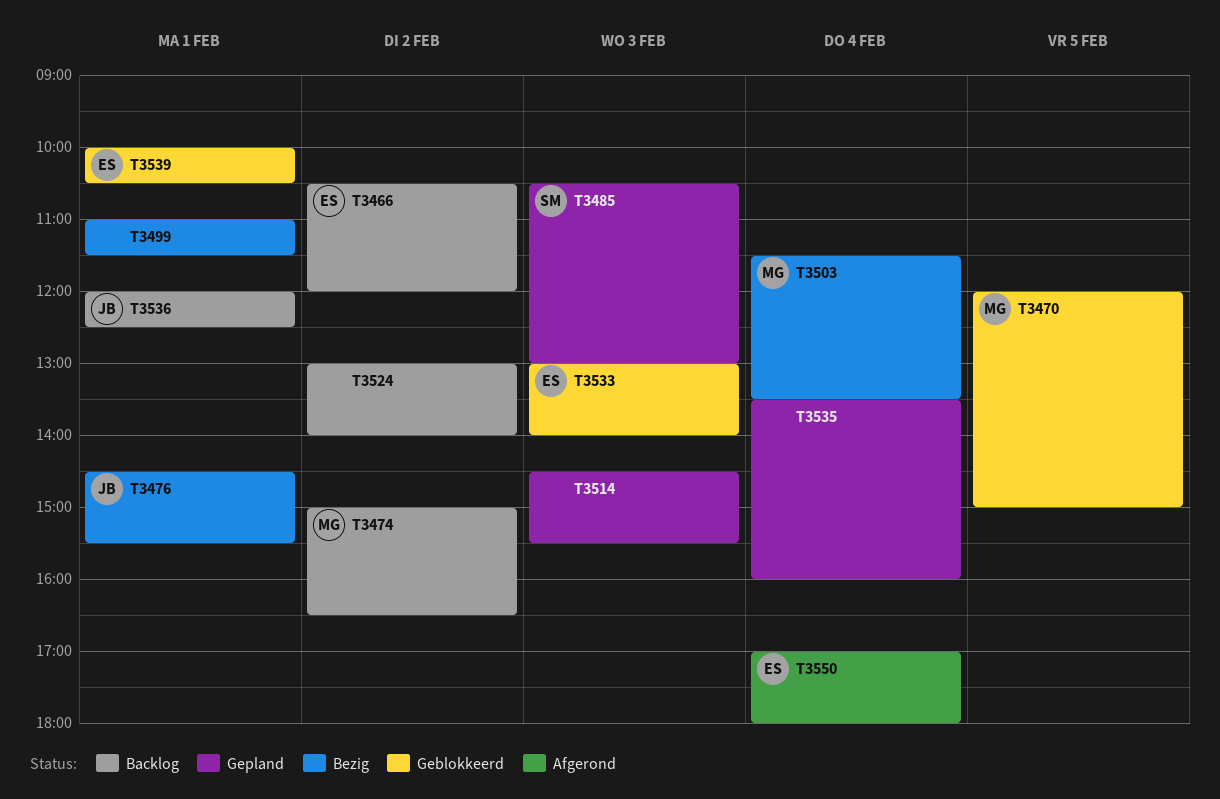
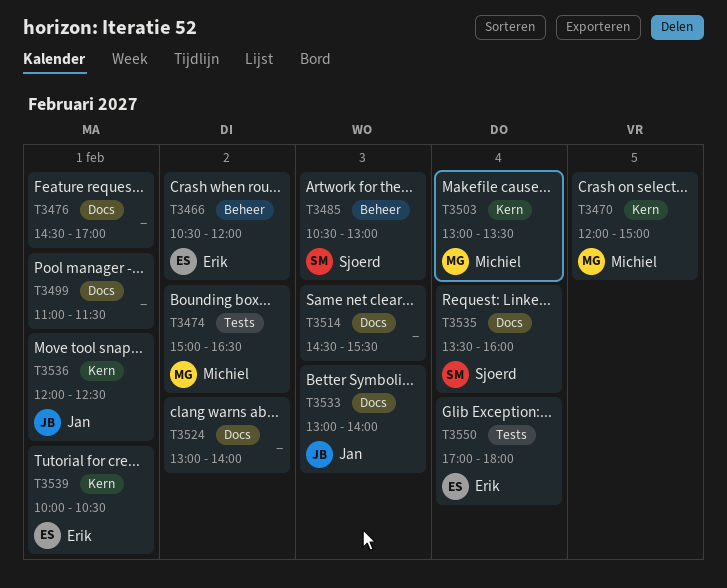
T3476, owner: Jan -> none
T3476, ends: 15:30 -> 17:00
T3503, begins: 11:30 -> 13:00
T3533, owner: Erik -> Jan
T3535, owner: none -> Sjoerd

